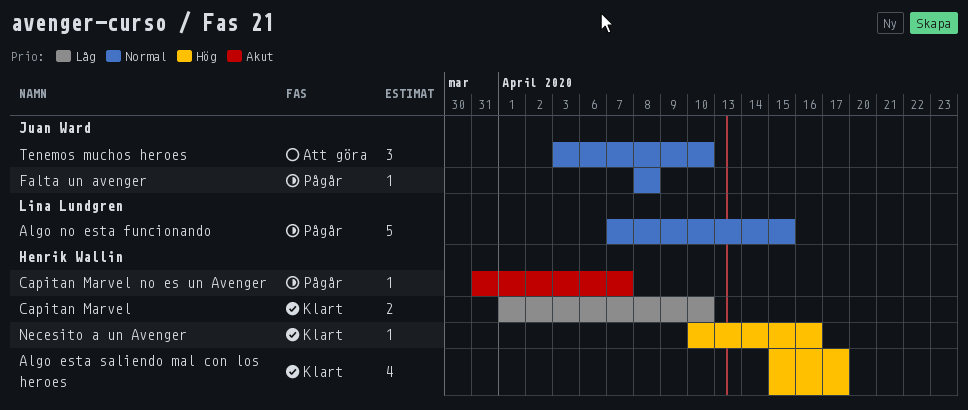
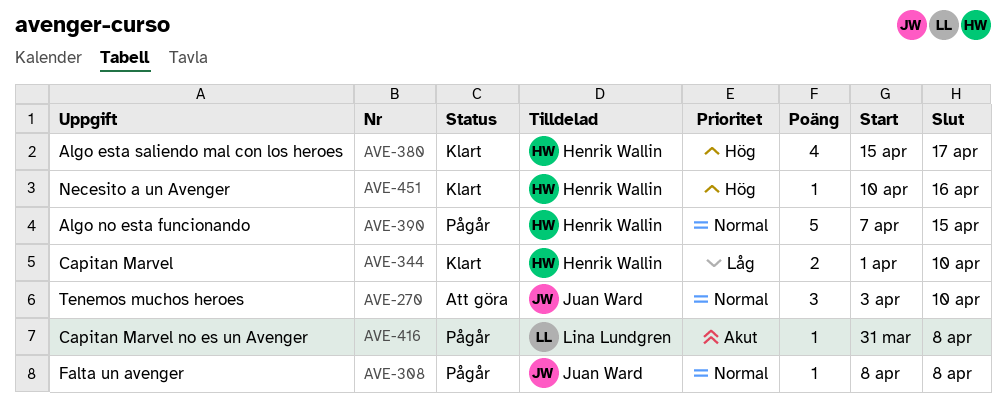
Algo no esta funcionando, owner: Lina Lundgren -> Henrik Wallin
Capitan Marvel no es un Avenger, owner: Henrik Wallin -> Lina Lundgren
Capitan Marvel no es un Avenger, due: Apr 7 -> Apr 8

